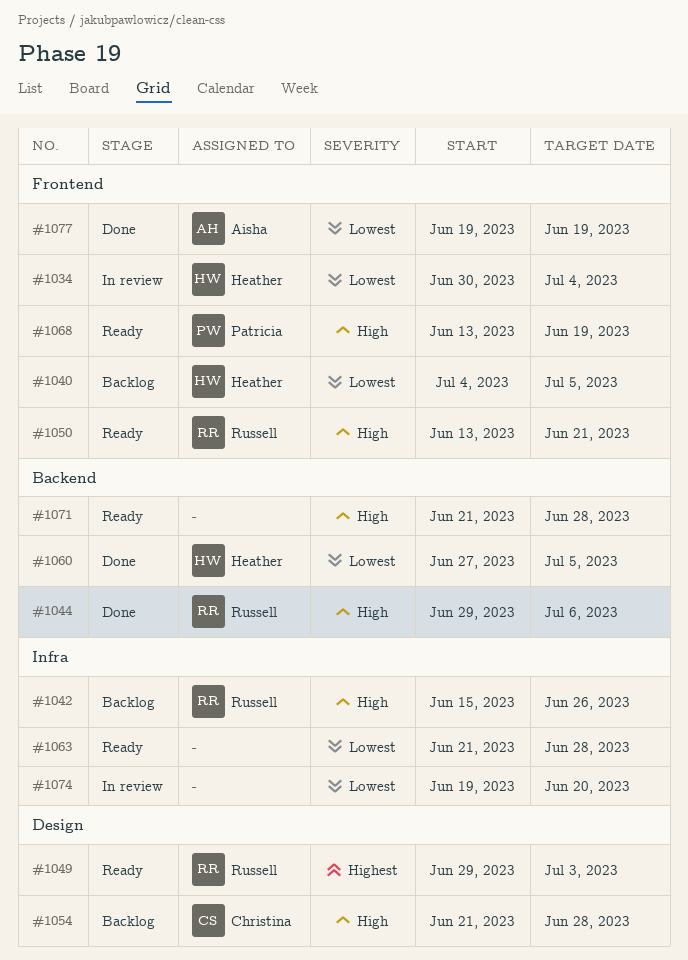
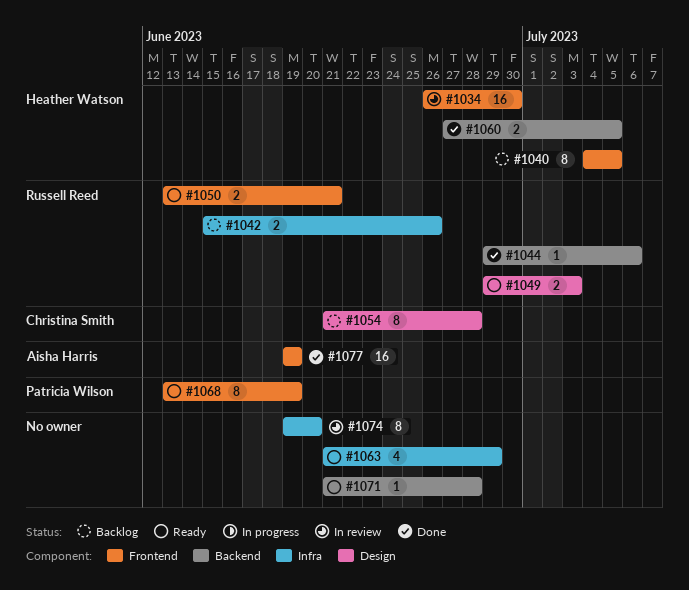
#1034, start: Jun 30 -> Jun 26
#1034, due: Jul 4 -> Jun 30
#1063, due: Jun 28 -> Jun 29

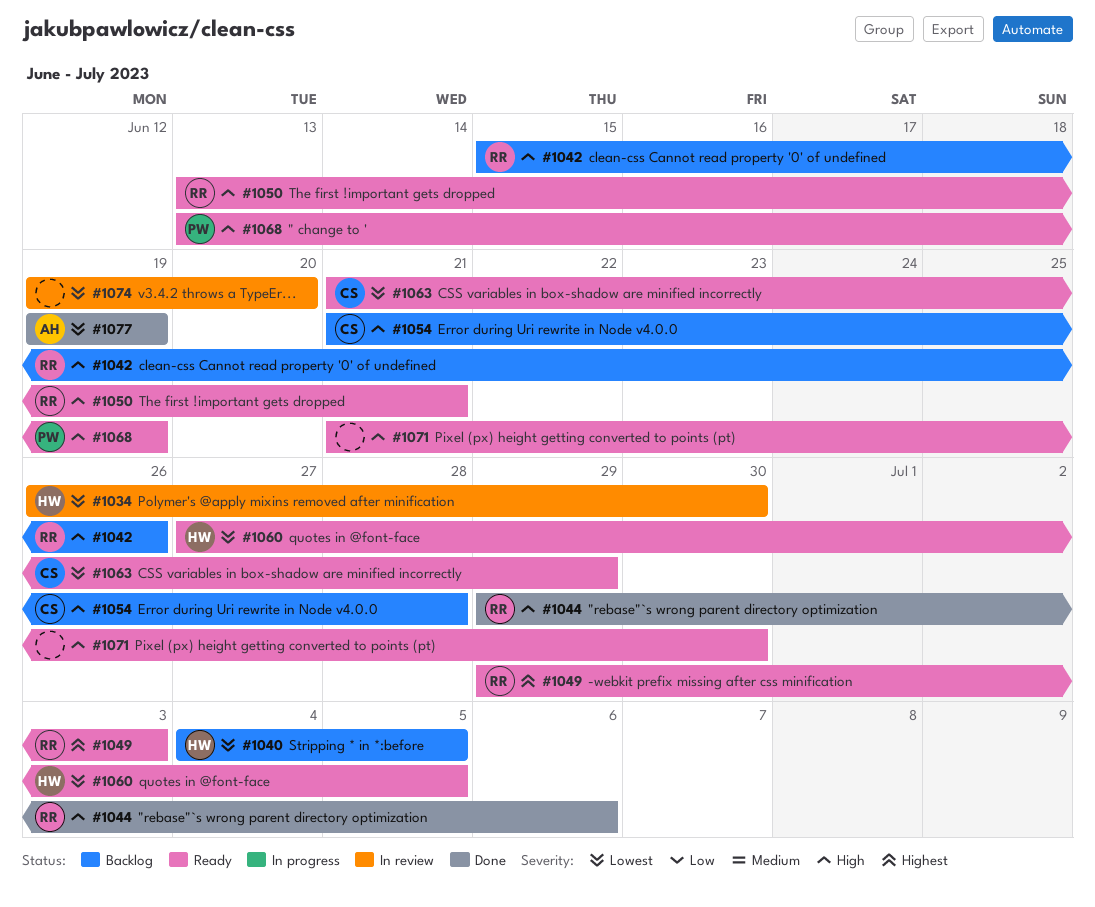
#1060, status: Done -> Ready
#1063, owner: none -> Christina Smith
#1071, due: Jun 28 -> Jun 30

